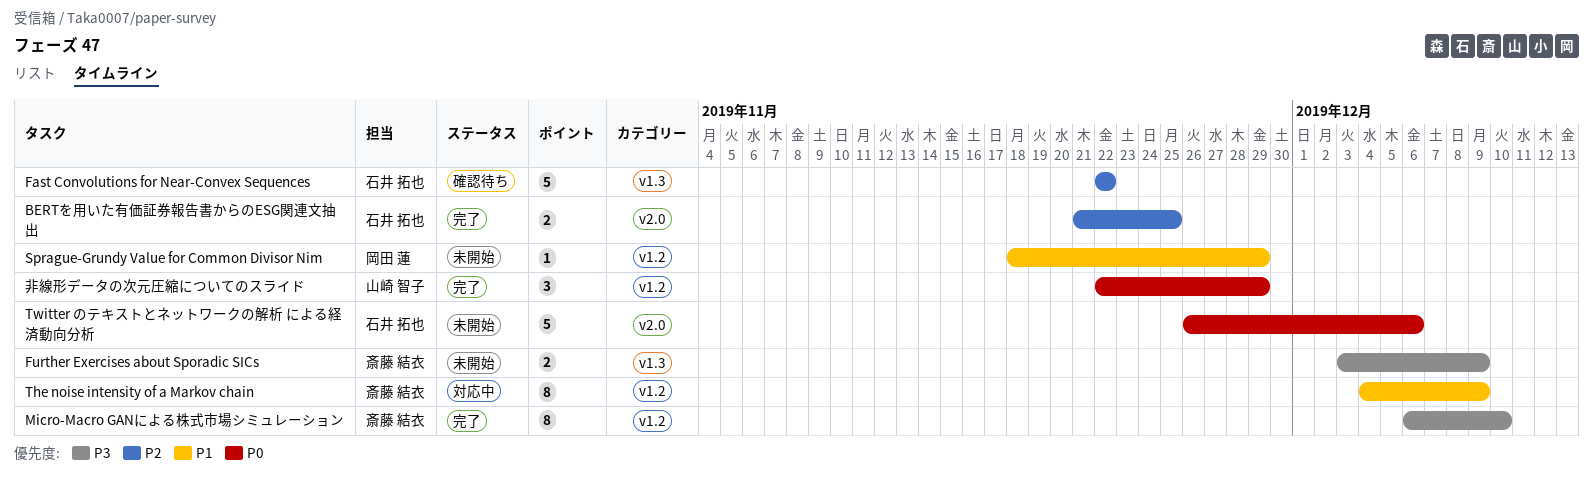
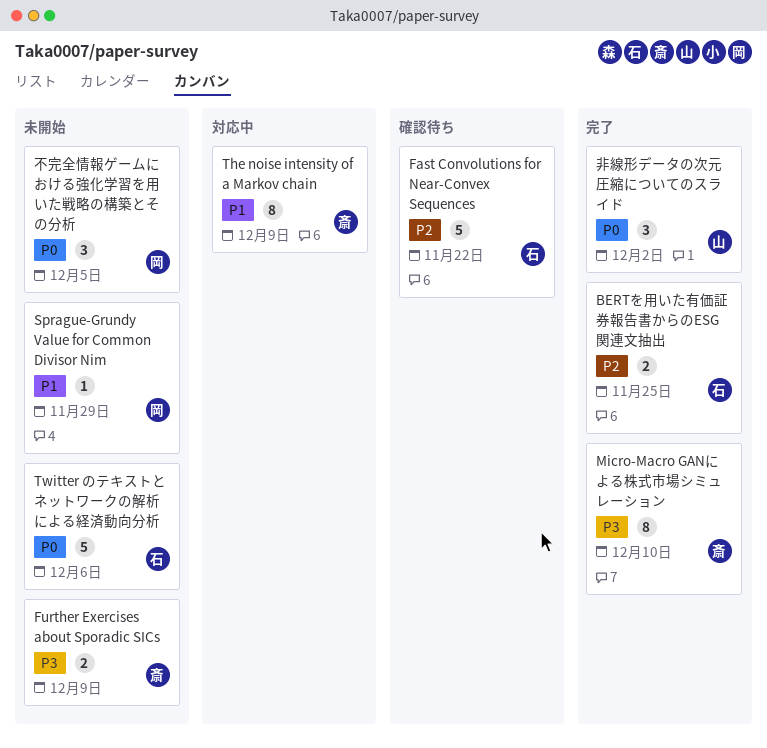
不完全情報ゲームにおける強化学習を用いた戦略の構築とその分析: none -> present
非線形データの次元圧縮についてのスライド, due: Nov 29 -> Dec 2

